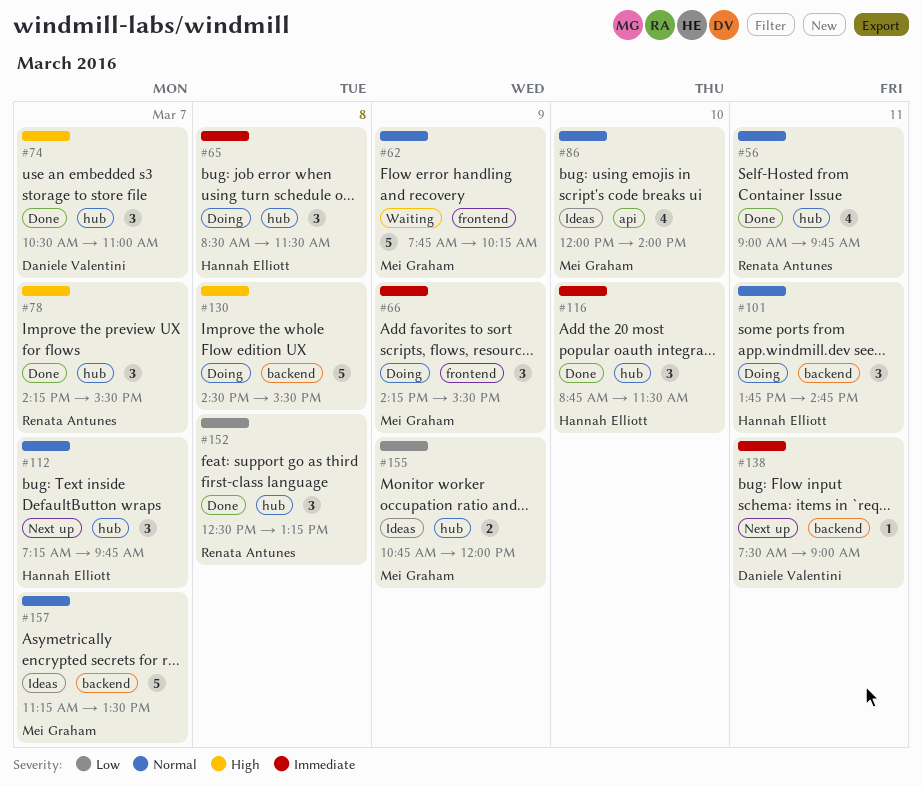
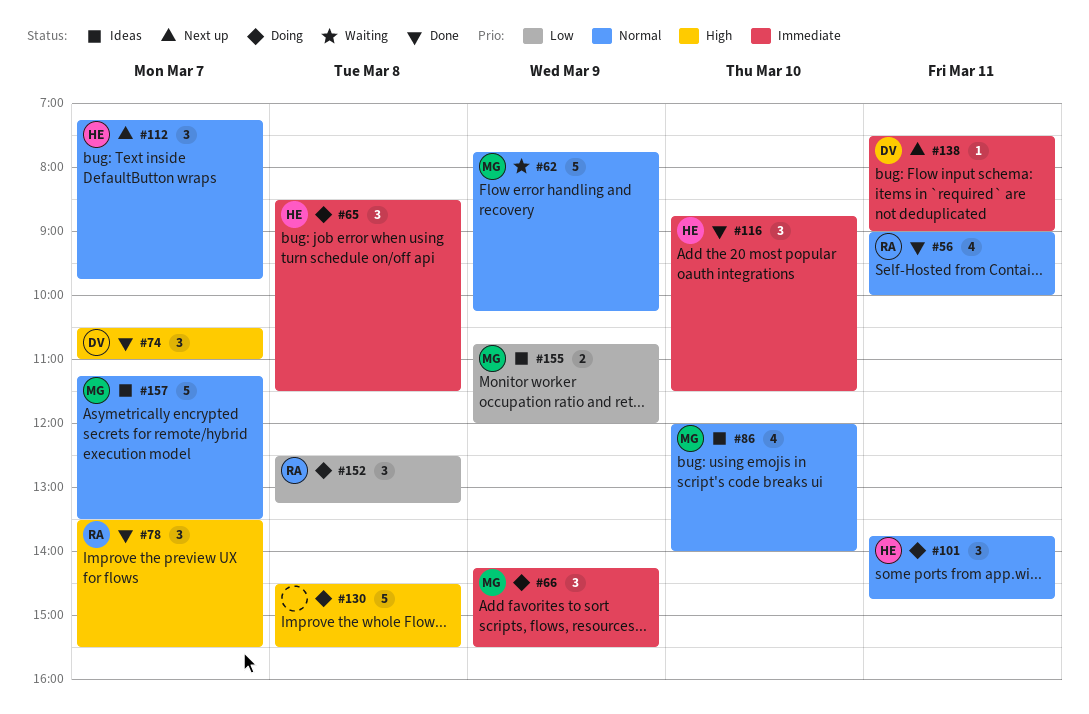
#56, ends: 09:45 -> 10:00
#78, begins: 14:15 -> 13:30
#152, status: Done -> Doing

